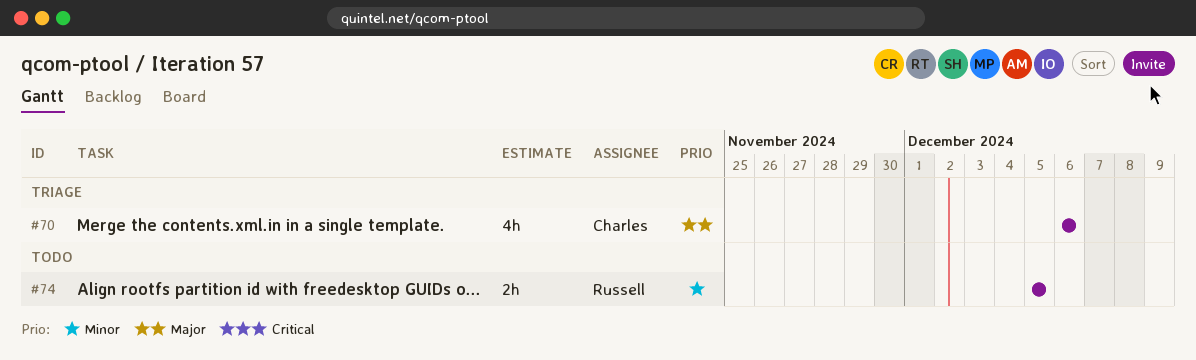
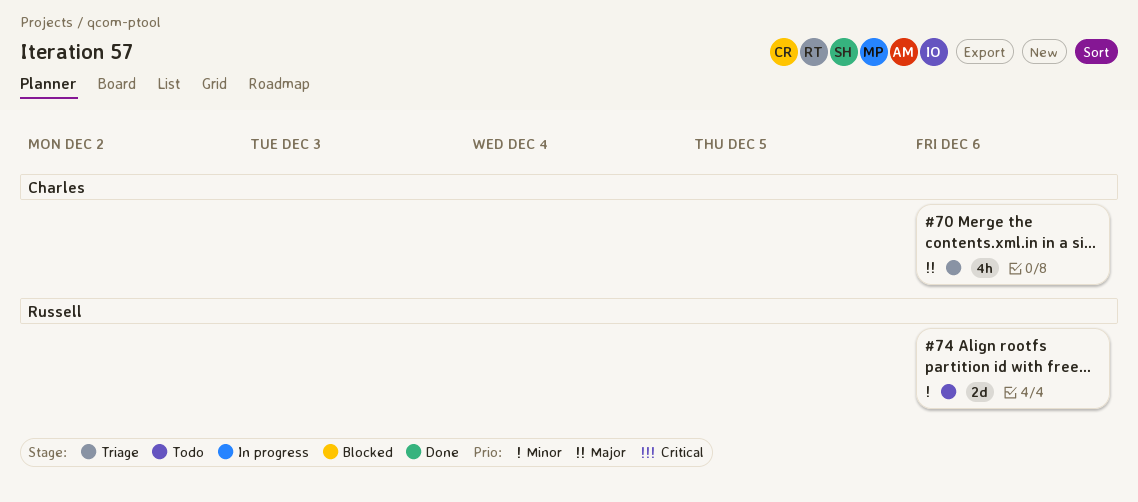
#74, estimate: 2h -> 2d
#74, due: Dec 5 -> Dec 6

